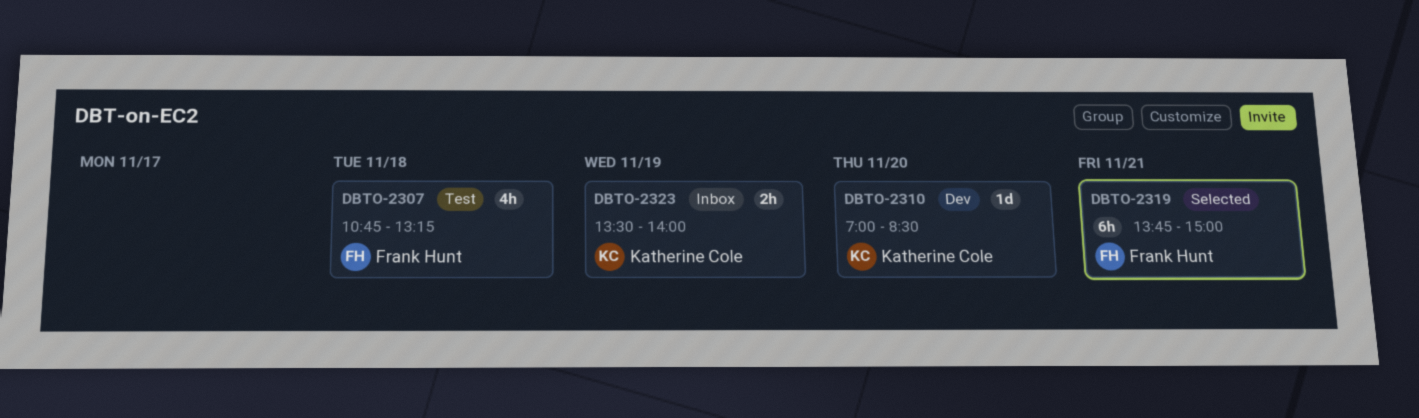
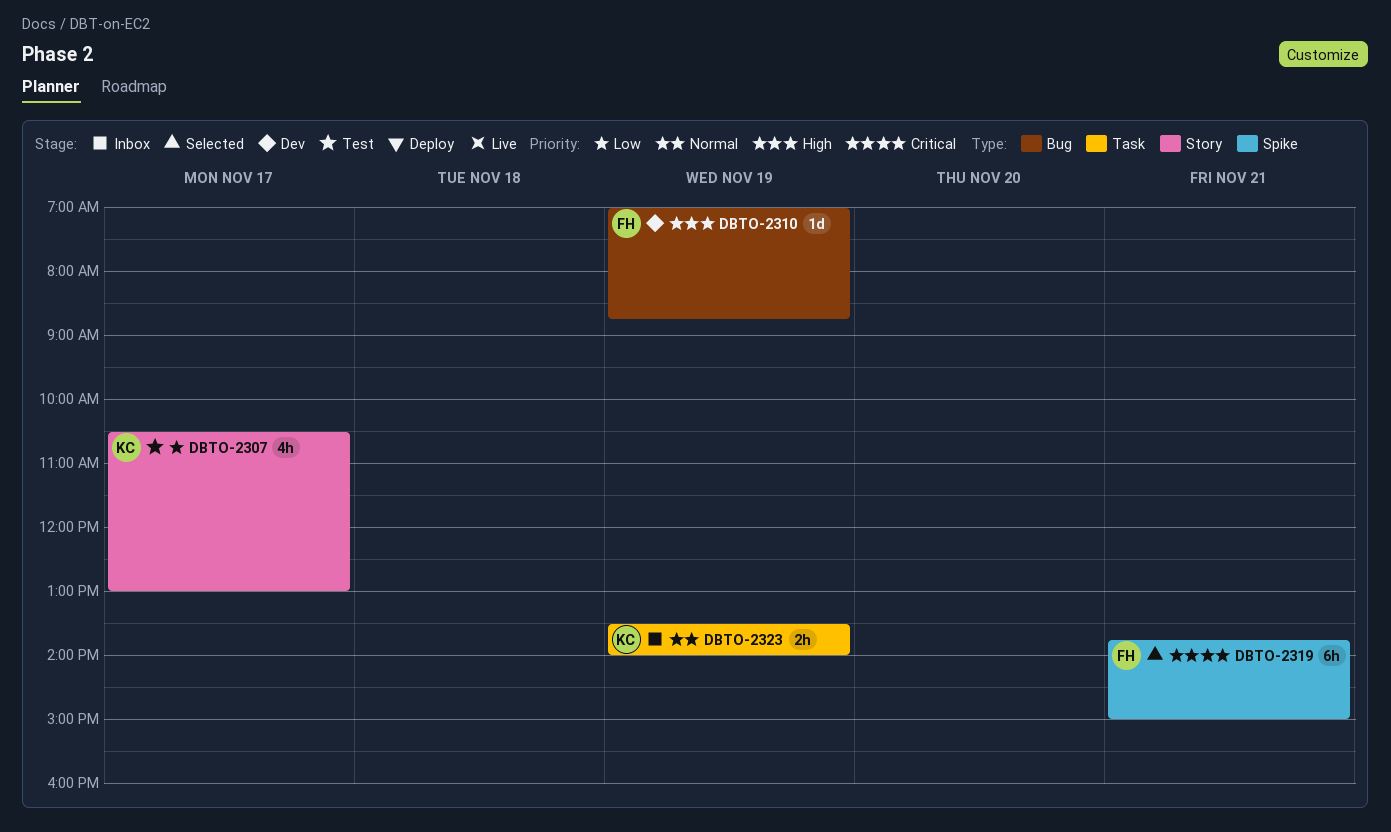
DBTO-2307, owner: Frank Hunt -> Katherine Cole
DBTO-2307, day: Nov 18 -> Nov 17
DBTO-2307, begins: 10:45 -> 10:30
DBTO-2307, ends: 13:15 -> 13:00
DBTO-2310, owner: Katherine Cole -> Frank Hunt
DBTO-2310, day: Nov 20 -> Nov 19
DBTO-2310, ends: 08:30 -> 08:45

